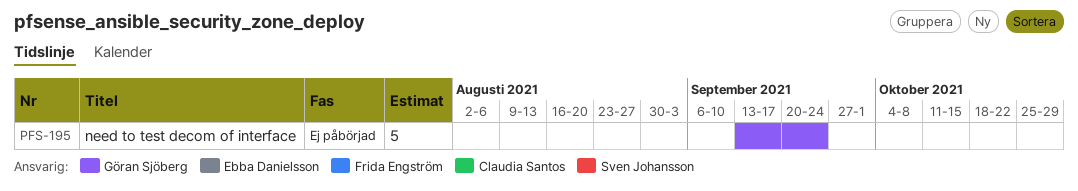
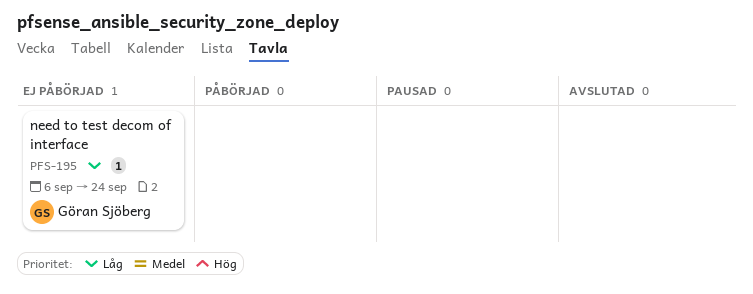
PFS-195, estimate: 5 -> 1
PFS-195, start: Sep 13 -> Sep 6

